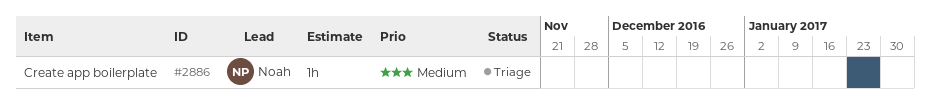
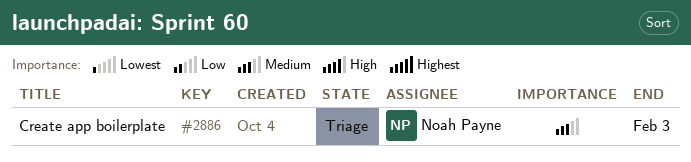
#2886, due: Jan 27 -> Feb 3

